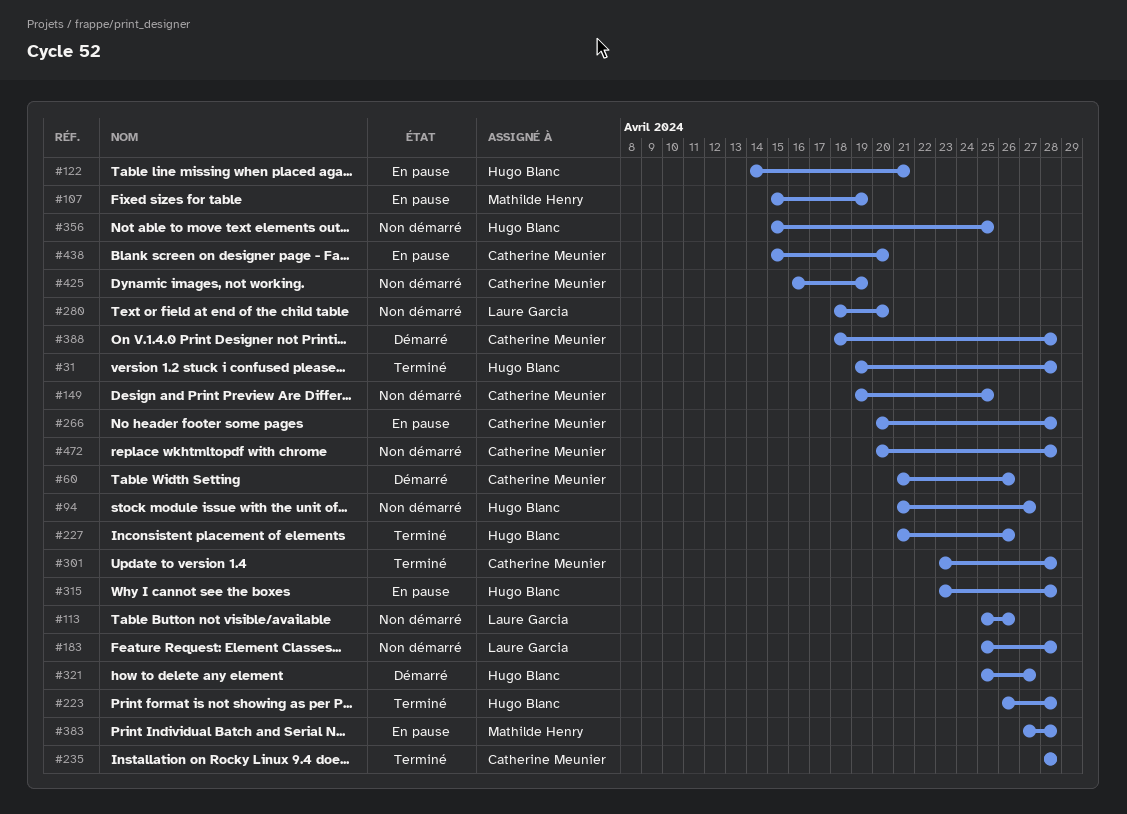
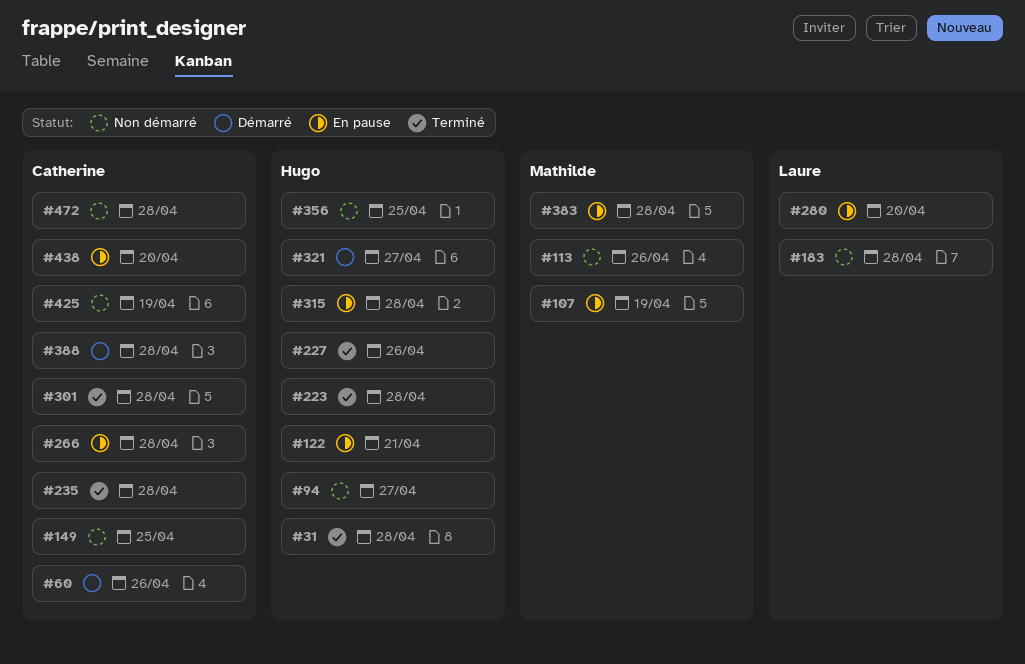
#113, owner: Laure Garcia -> Mathilde Henry
#280, status: Non démarré -> En pause

